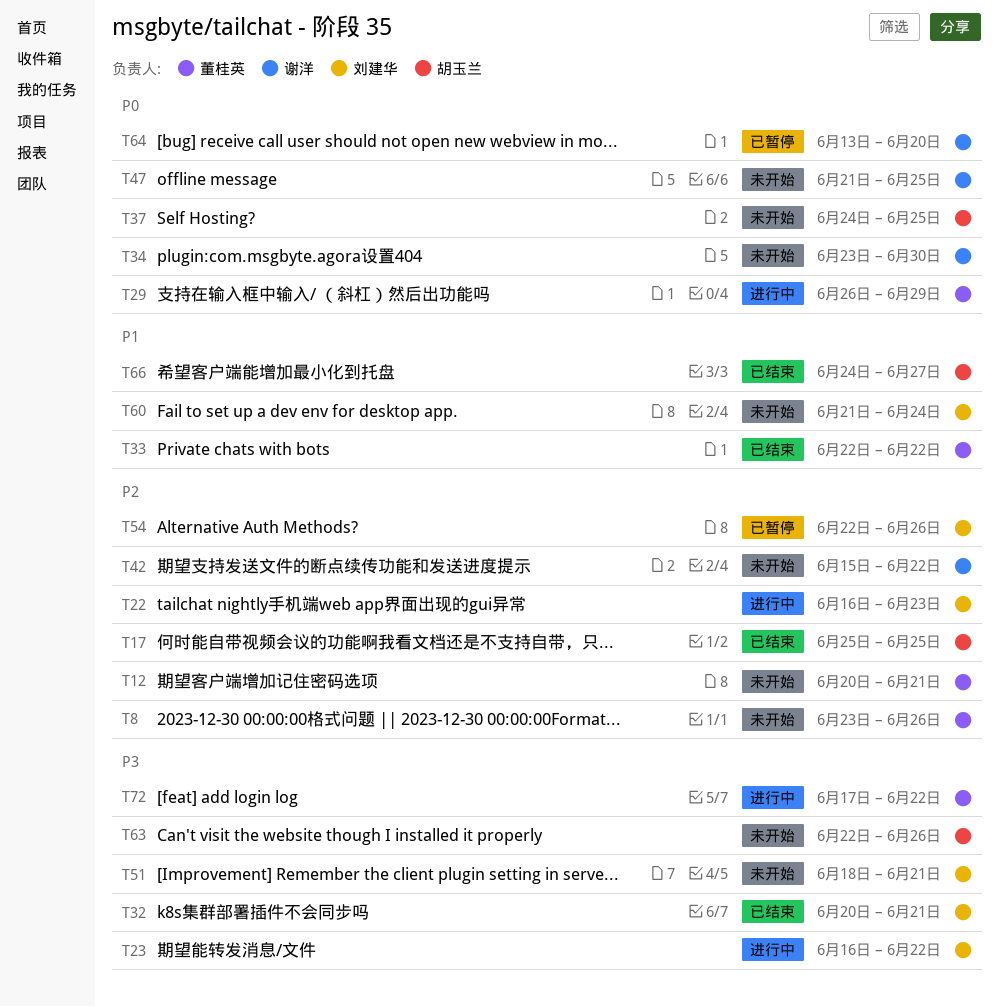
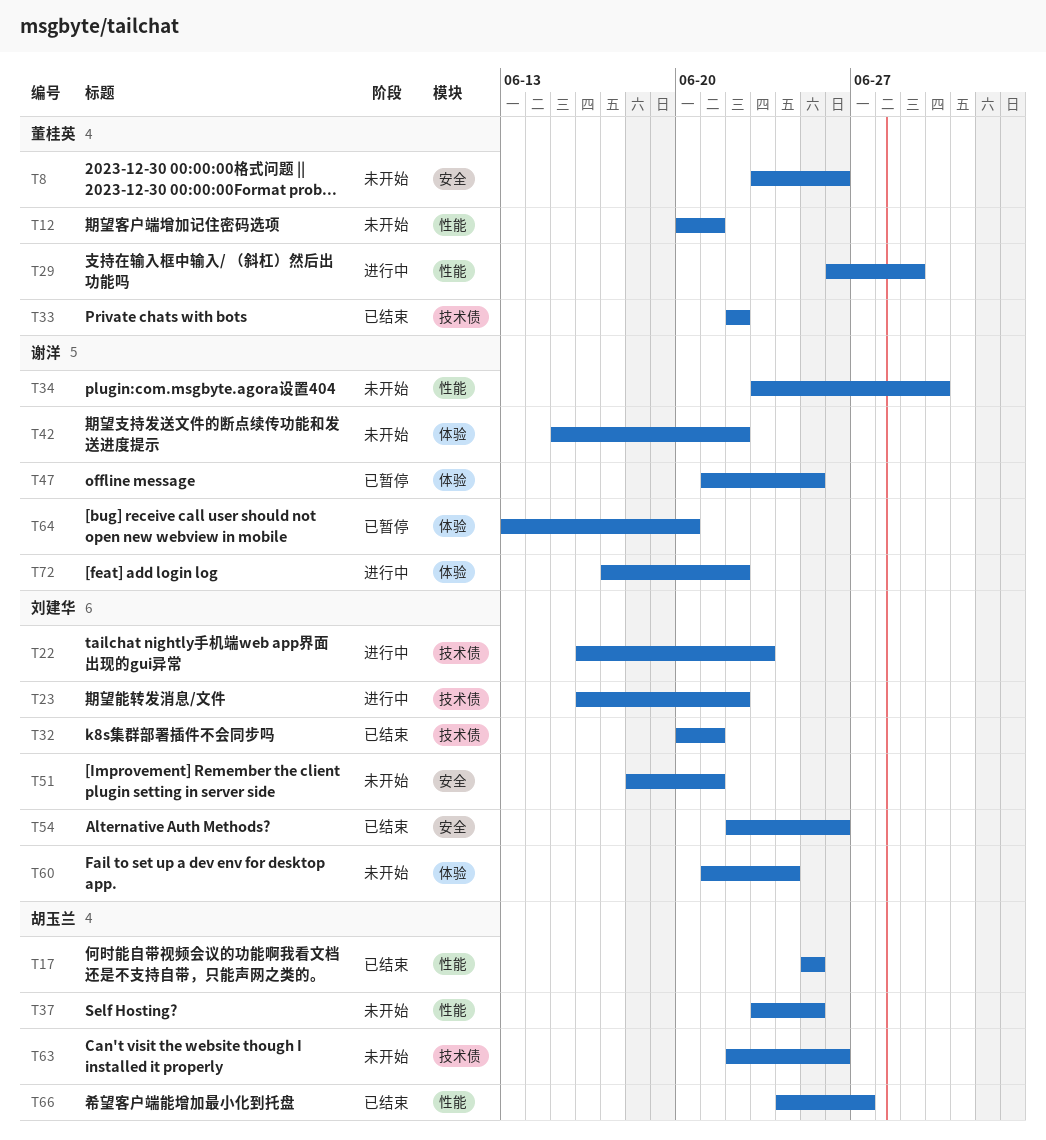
T37, start: Jun 24 -> Jun 23
T47, status: 未开始 -> 已暂停
T54, status: 已暂停 -> 已结束
T72, owner: 董桂英 -> 谢洋

